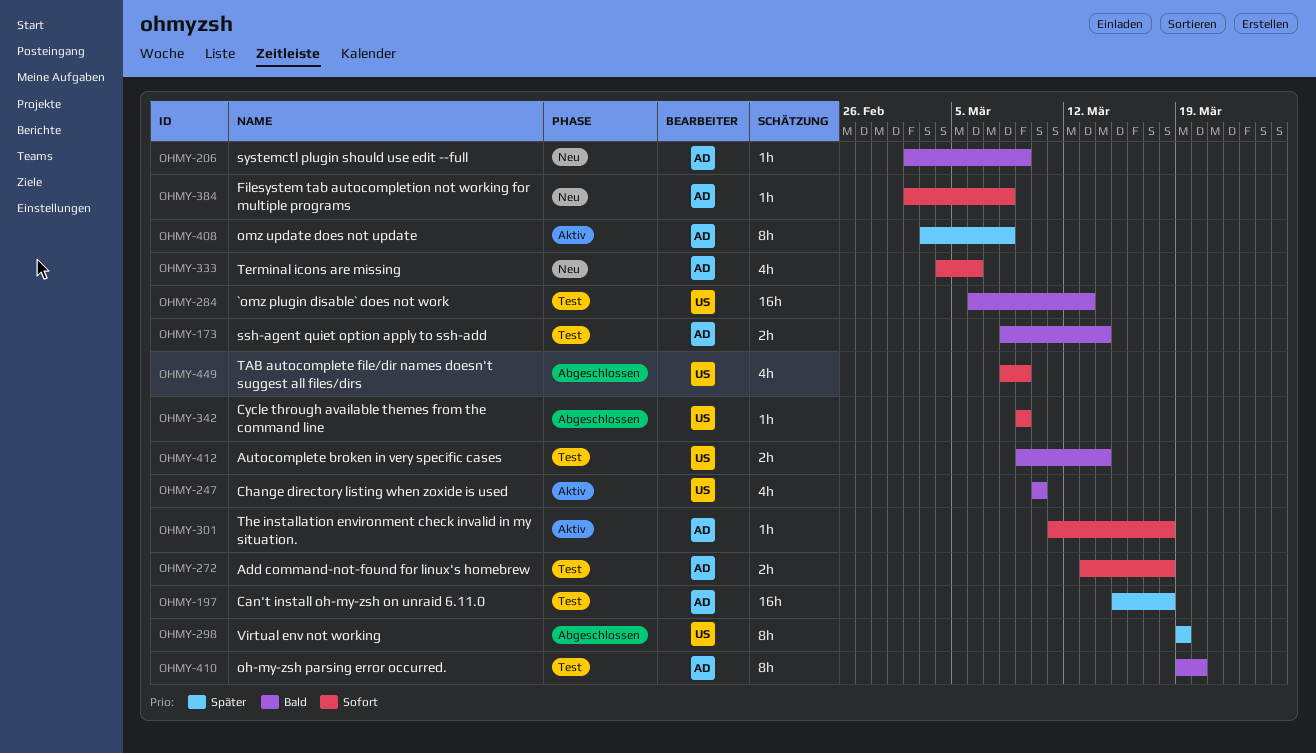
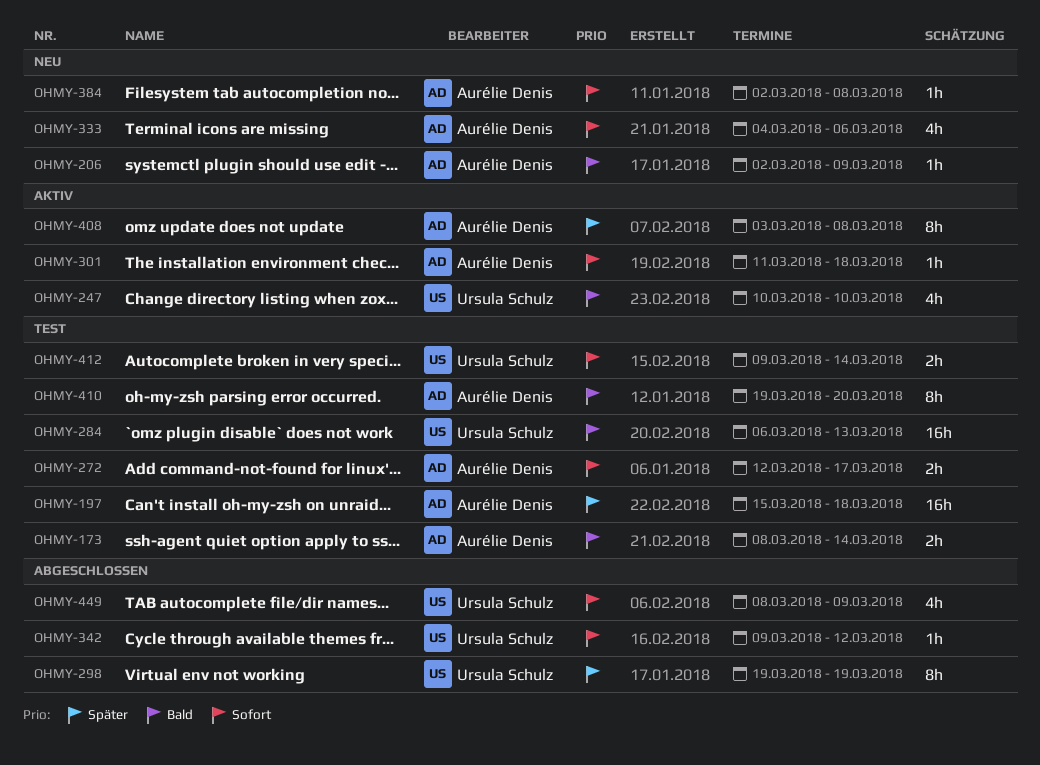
OHMY-272, start: Mar 13 -> Mar 12
OHMY-272, due: Mar 18 -> Mar 17
OHMY-342, due: Mar 9 -> Mar 12
OHMY-412, priority: Bald -> Sofort

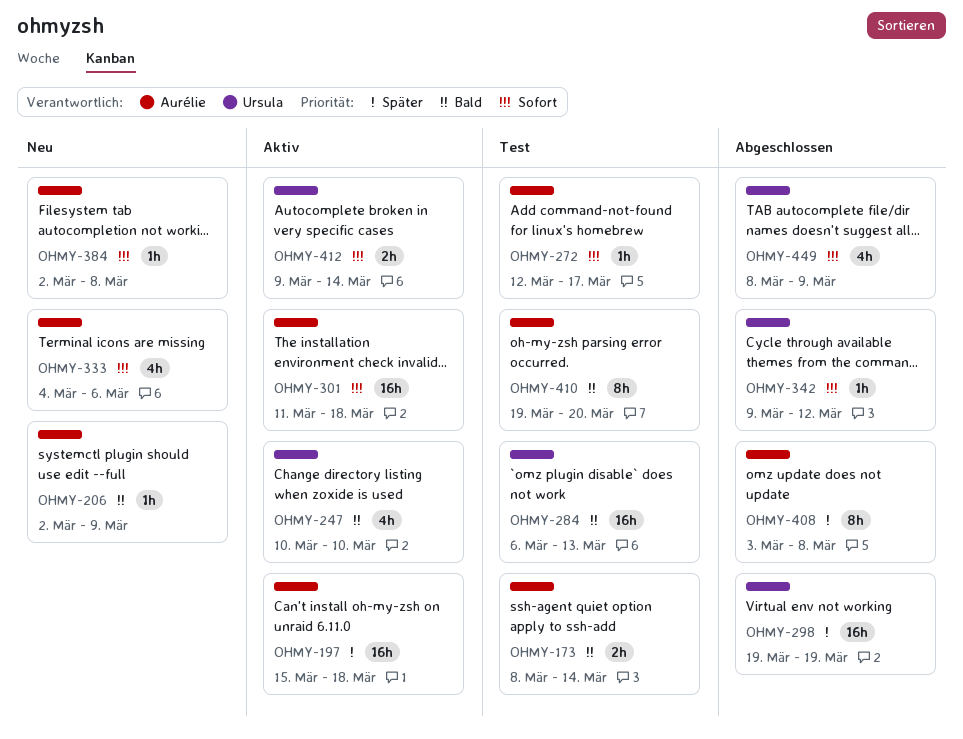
OHMY-197, status: Test -> Aktiv
OHMY-272, estimate: 2h -> 1h
OHMY-298, estimate: 8h -> 16h
OHMY-301, estimate: 1h -> 16h
OHMY-408, status: Aktiv -> Abgeschlossen
OHMY-412, status: Test -> Aktiv

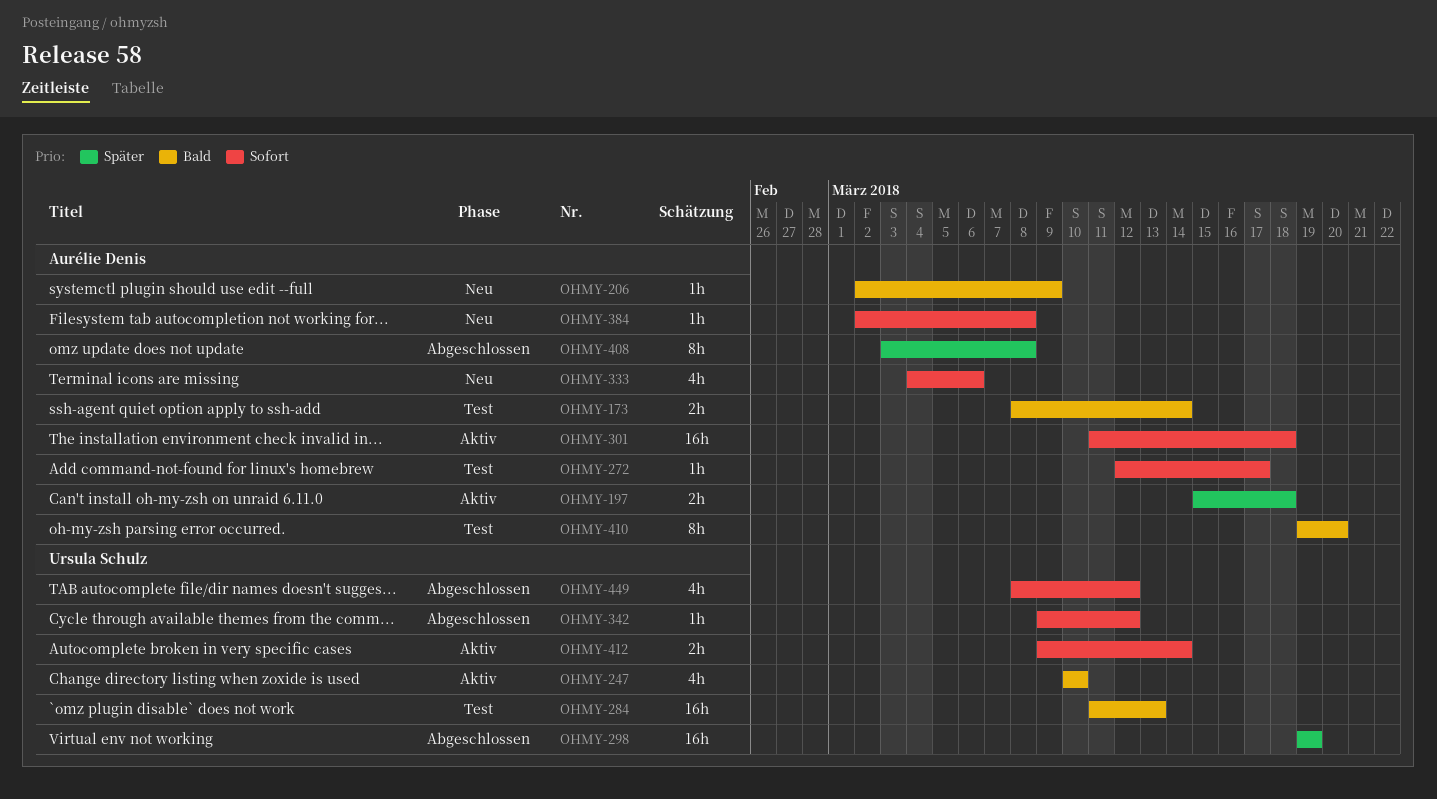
OHMY-197, estimate: 16h -> 2h
OHMY-284, start: Mar 6 -> Mar 11
OHMY-449, due: Mar 9 -> Mar 12

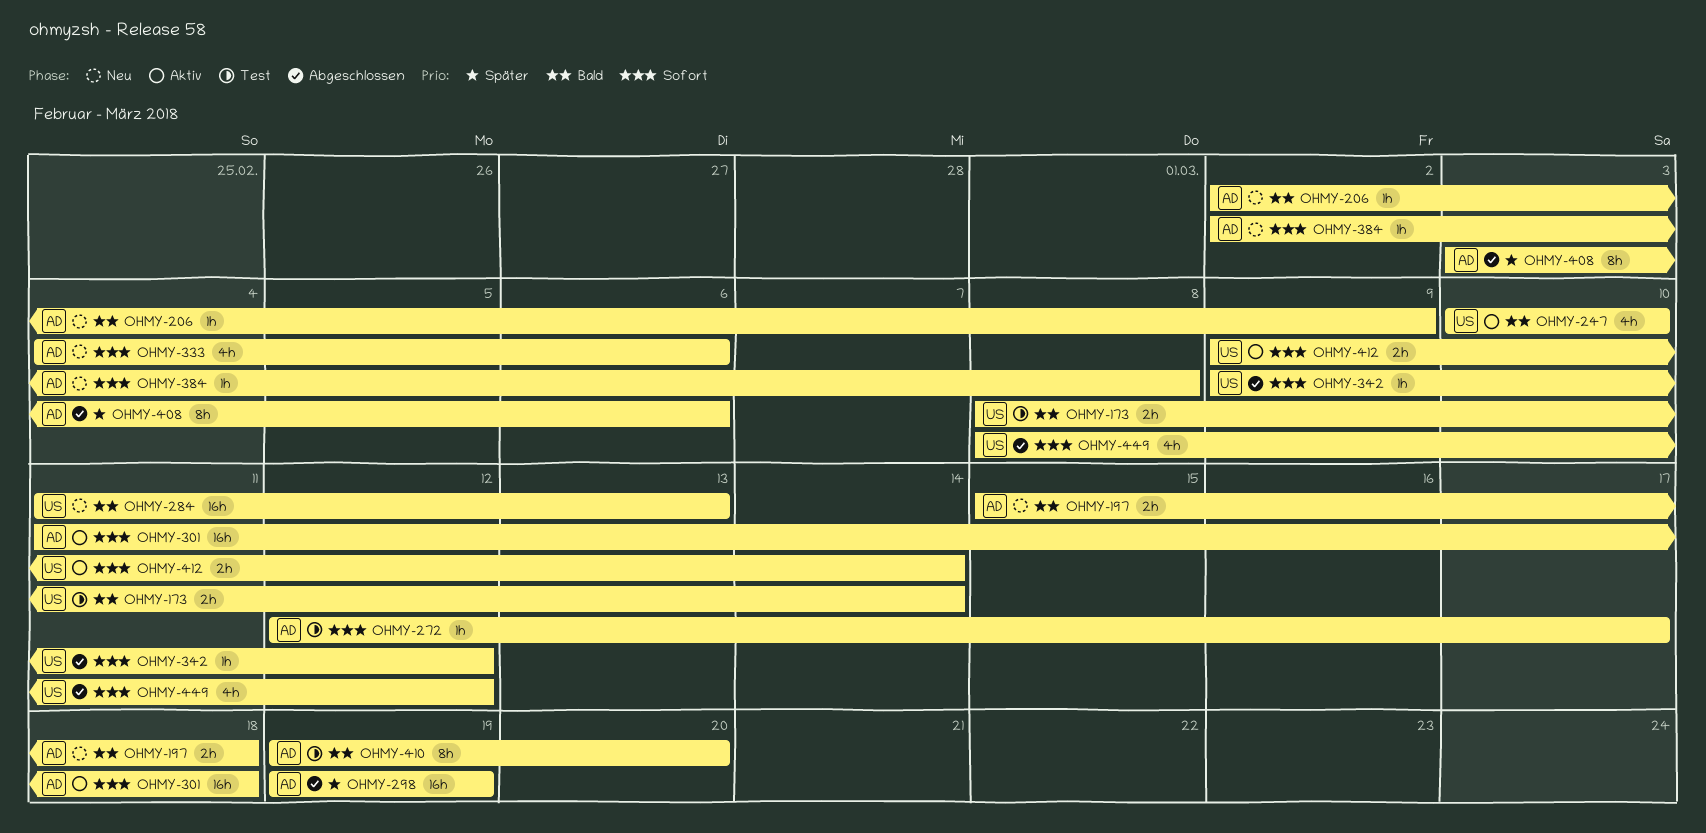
OHMY-173, owner: Aurélie Denis -> Ursula Schulz
OHMY-197, status: Aktiv -> Neu
OHMY-197, priority: Später -> Bald
OHMY-284, status: Test -> Neu
OHMY-298, owner: Ursula Schulz -> Aurélie Denis
OHMY-408, due: Mar 8 -> Mar 6

